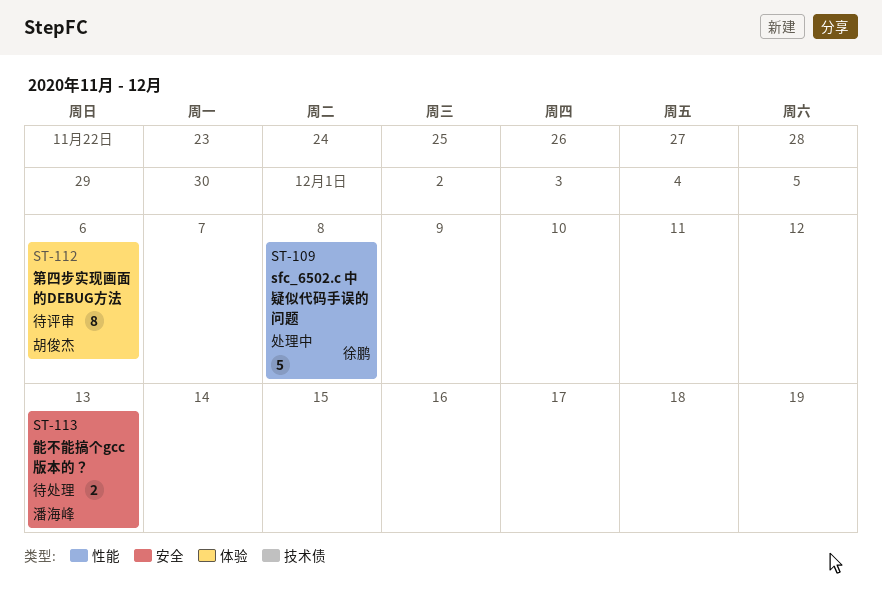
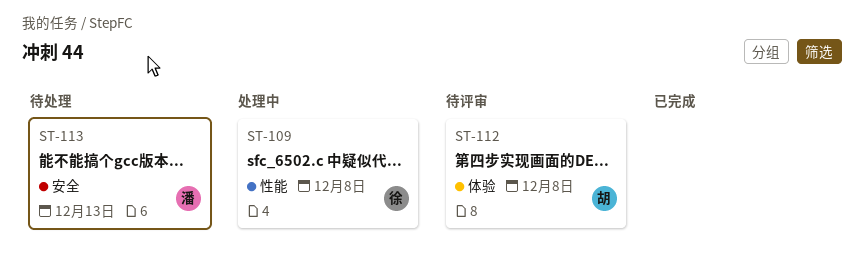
ST-112, due: Dec 6 -> Dec 8

